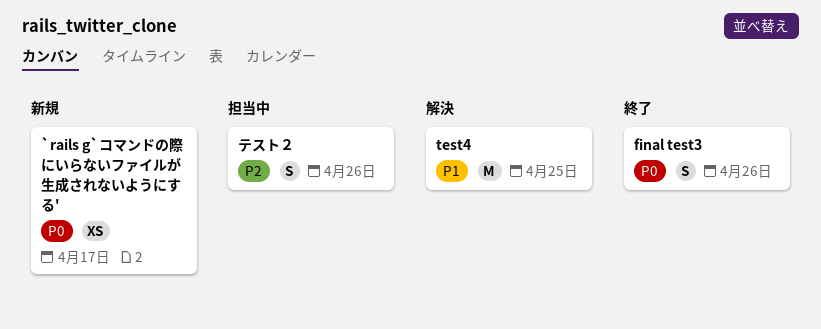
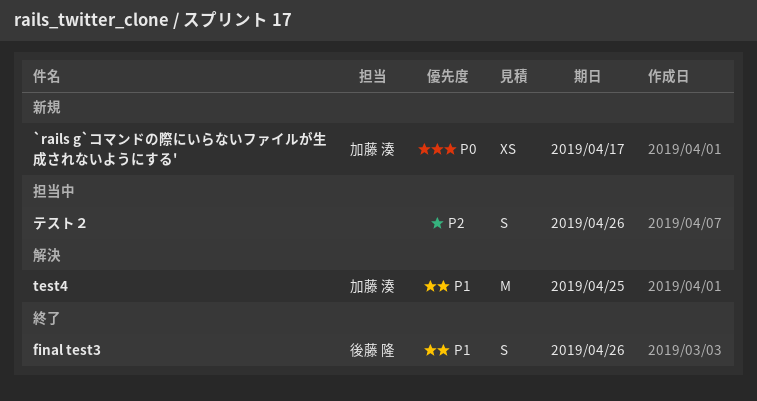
final test3, priority: P0 -> P1

